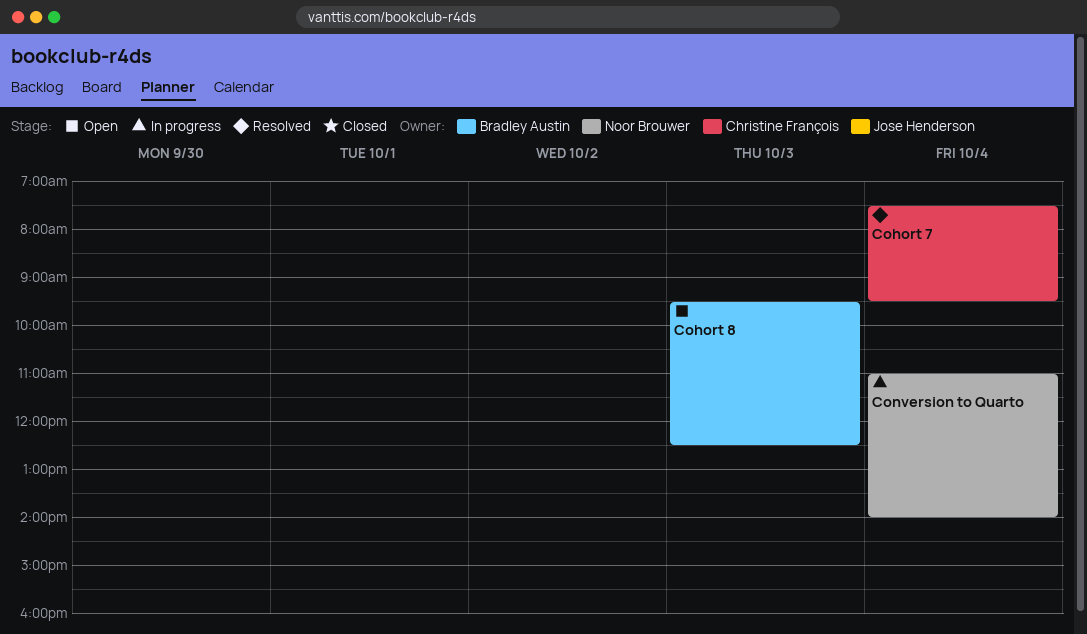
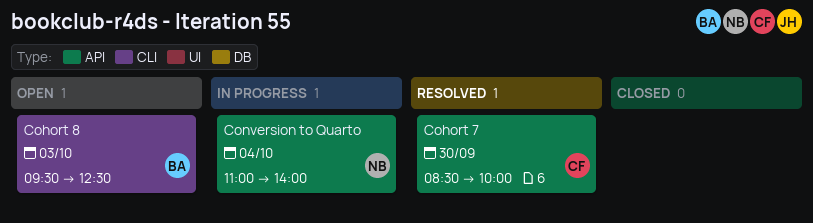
Cohort 7, day: Oct 4 -> Sep 30
Cohort 7, begins: 07:30 -> 08:30
Cohort 7, ends: 09:30 -> 10:00

